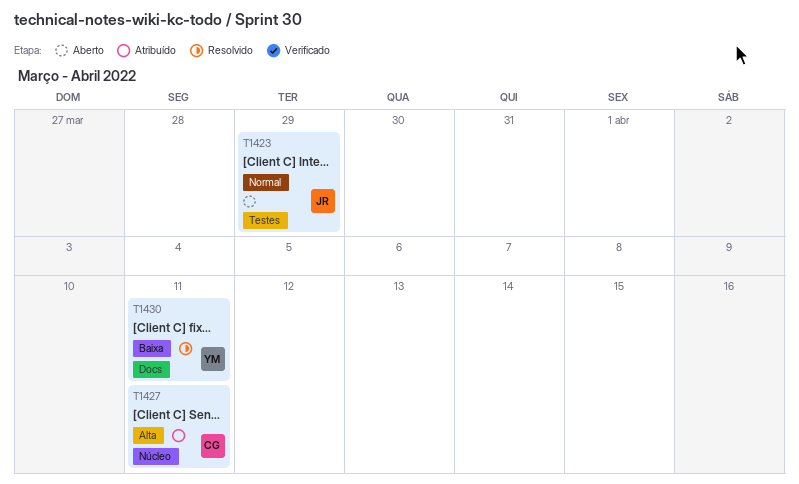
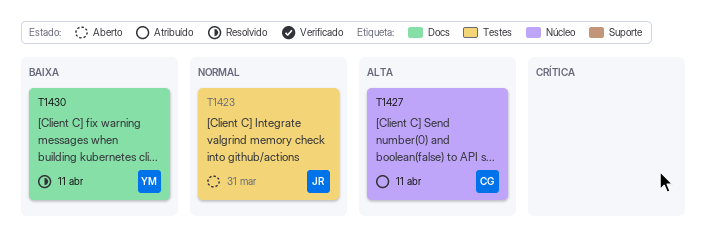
T1423, due: Mar 29 -> Mar 31

